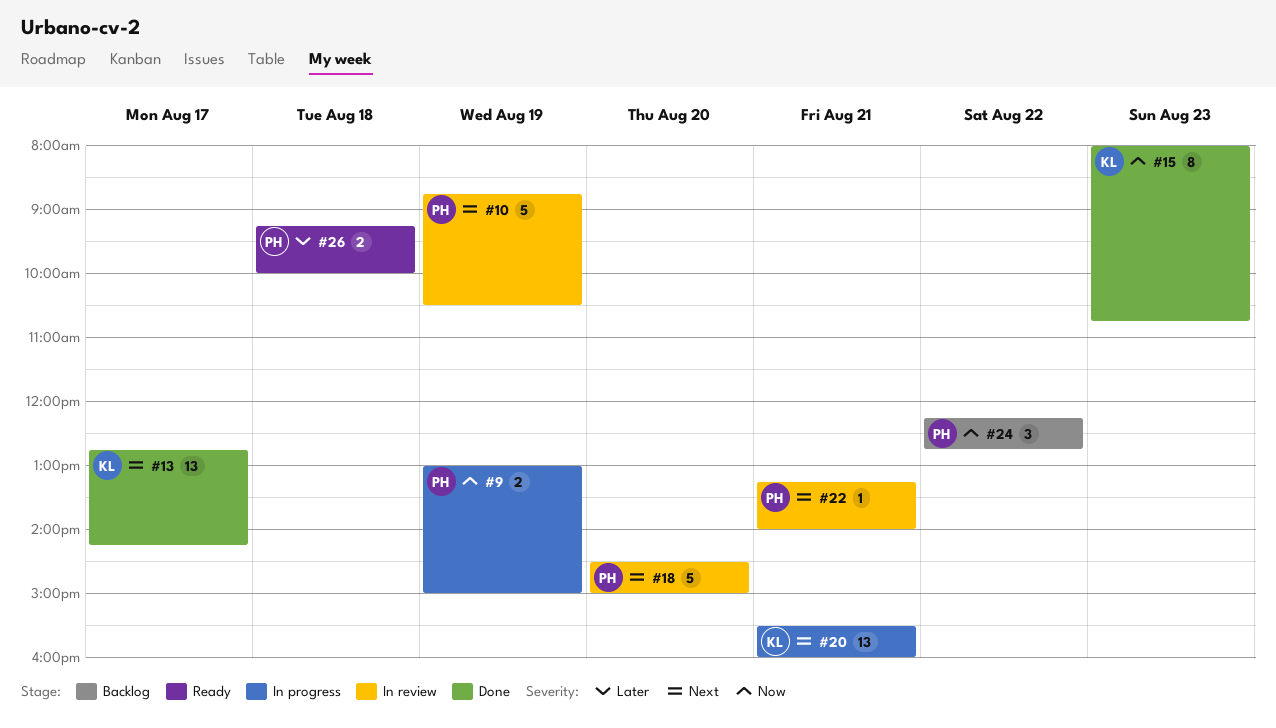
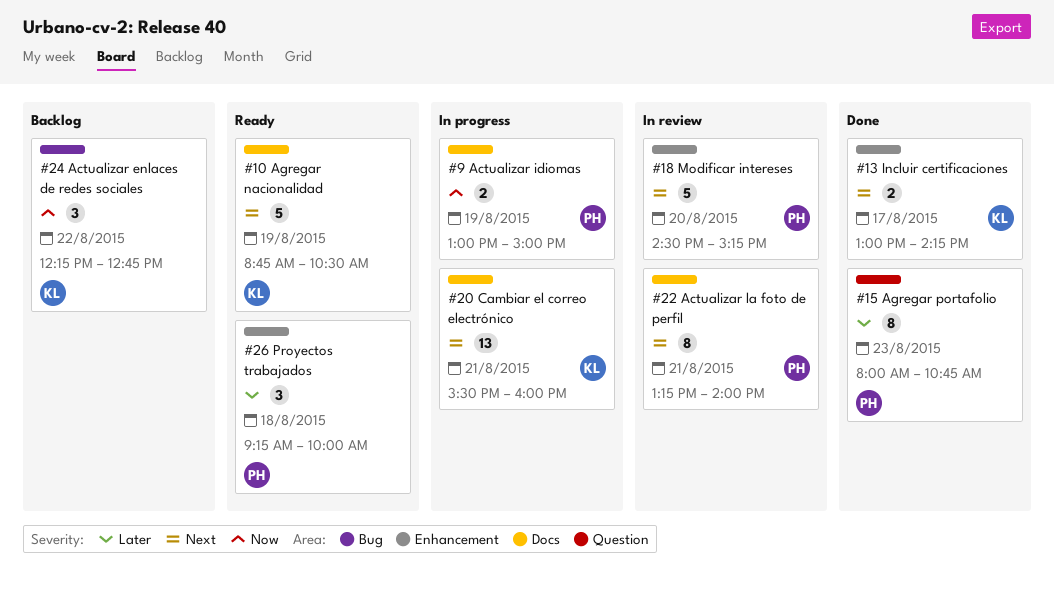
#10, status: In review -> Ready
#10, owner: PH -> KL
#13, estimate: 13 -> 2
#13, begins: 12:45 -> 13:00
#15, owner: KL -> PH
#15, priority: Now -> Later
#18, ends: 15:00 -> 15:15
#22, estimate: 1 -> 8
#24, owner: PH -> KL
#26, estimate: 2 -> 3

